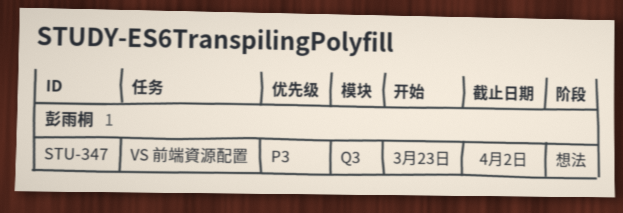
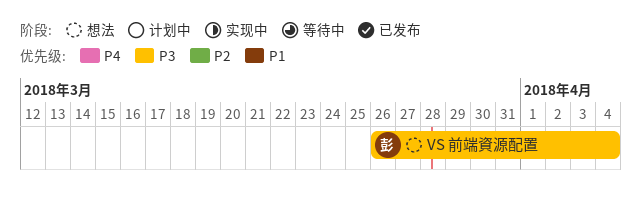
VS 前端資源配置, start: Mar 23 -> Mar 26
VS 前端資源配置, due: Apr 2 -> Apr 4

